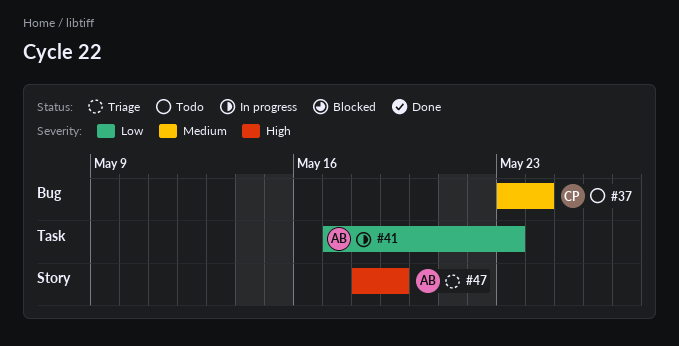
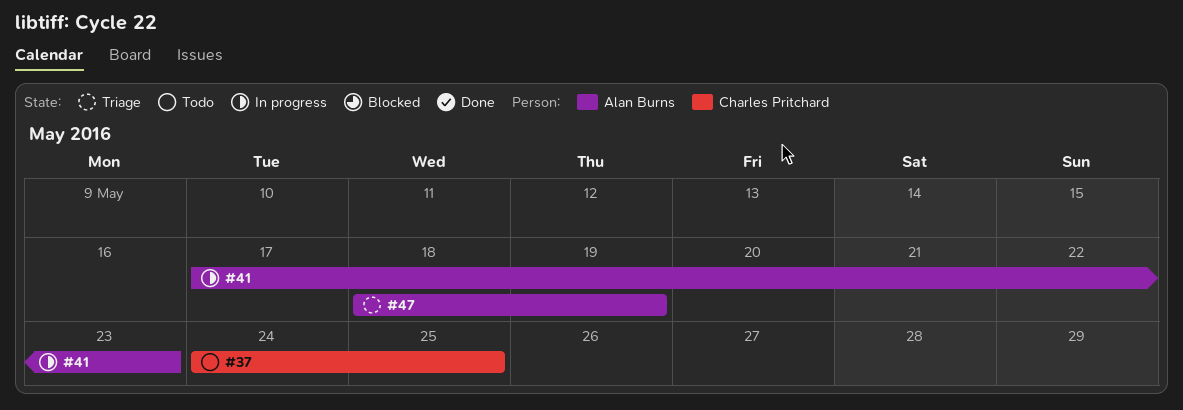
#37, start: May 23 -> May 24
#37, due: May 24 -> May 25

